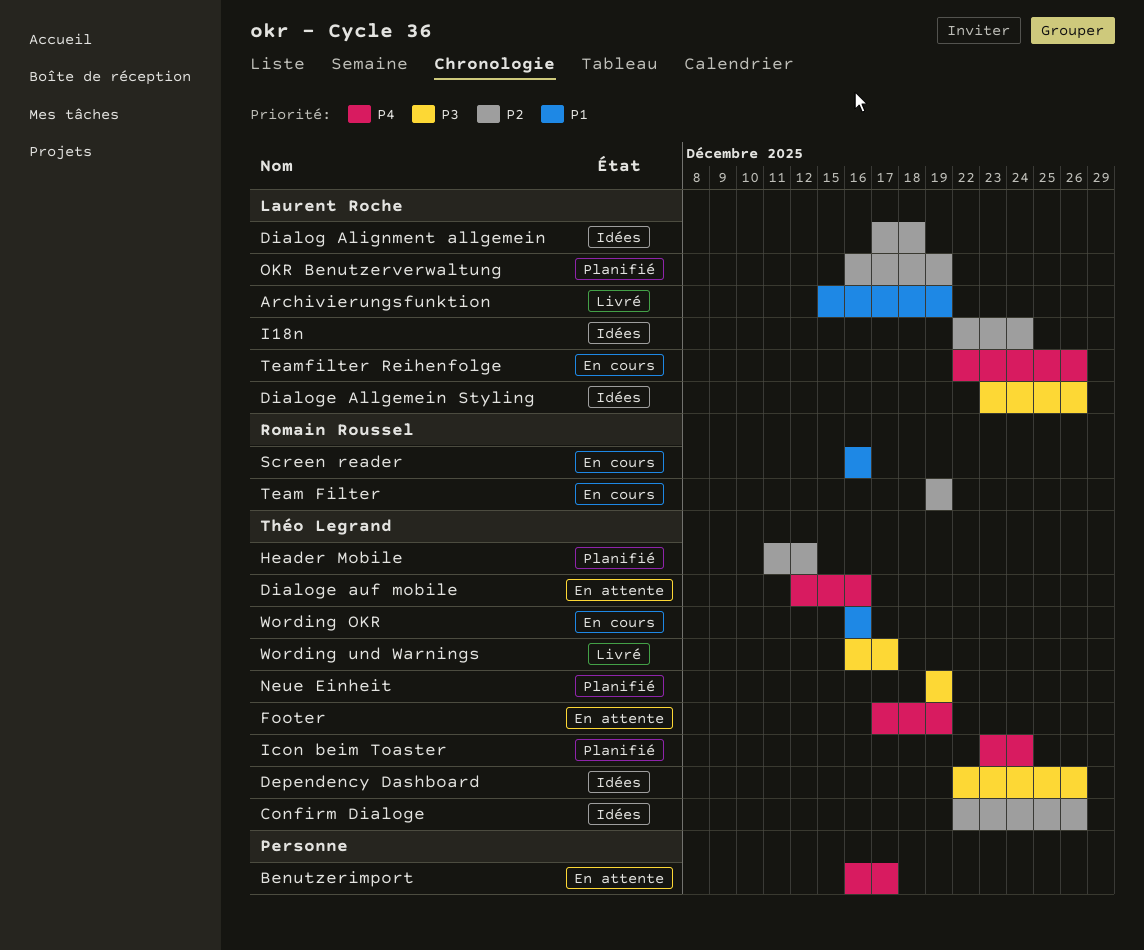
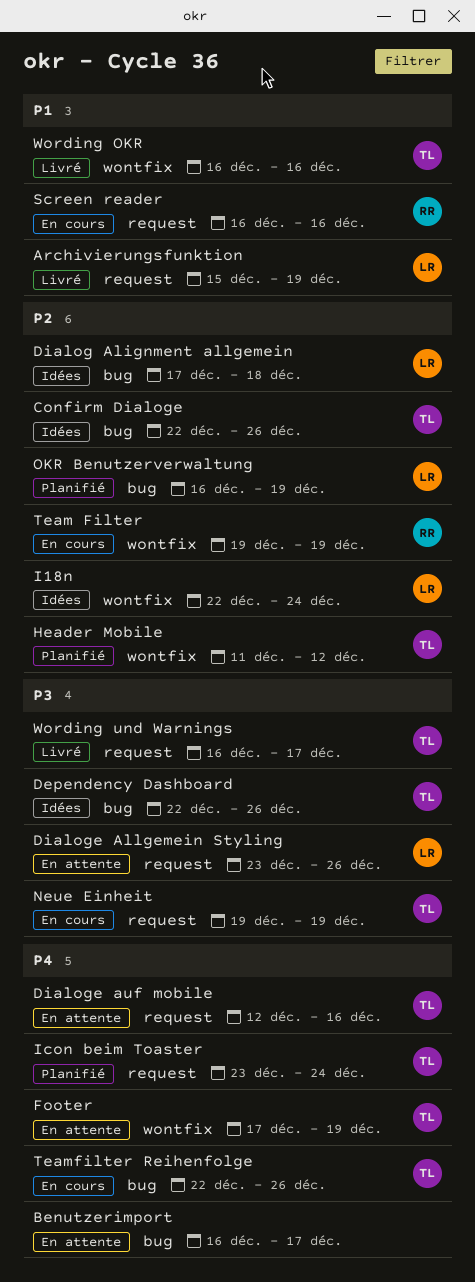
Dialoge Allgemein Styling, status: Idées -> En attente
Neue Einheit, status: Planifié -> En cours
Teamfilter Reihenfolge, owner: Laurent Roche -> Théo Legrand
Wording OKR, status: En cours -> Livré

